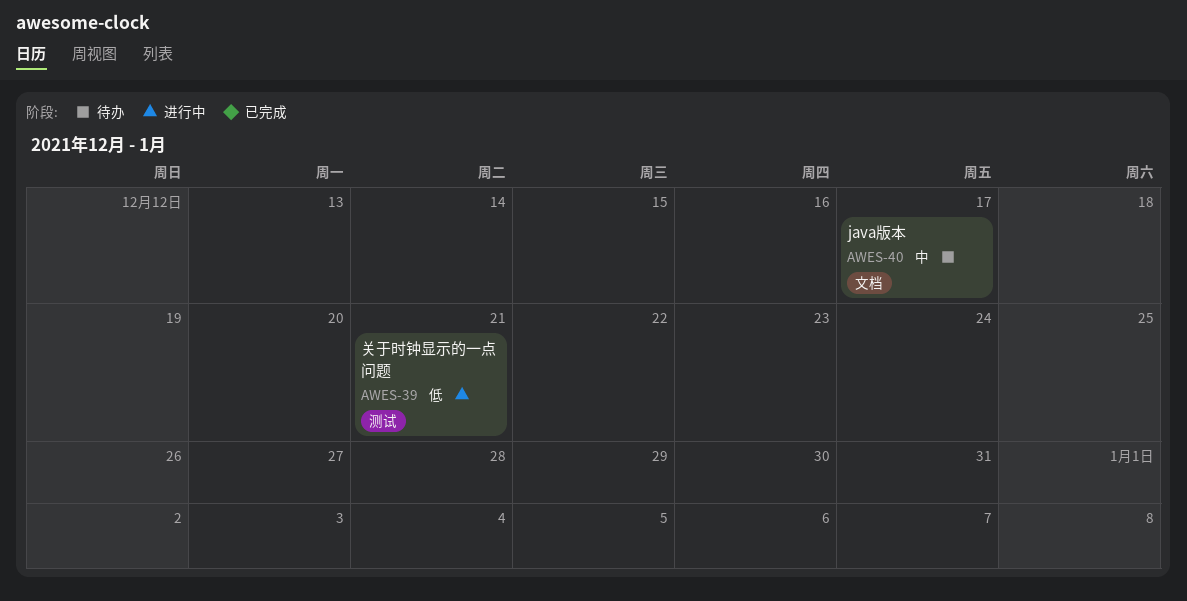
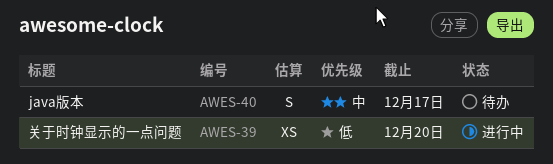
AWES-39, due: Dec 21 -> Dec 20

